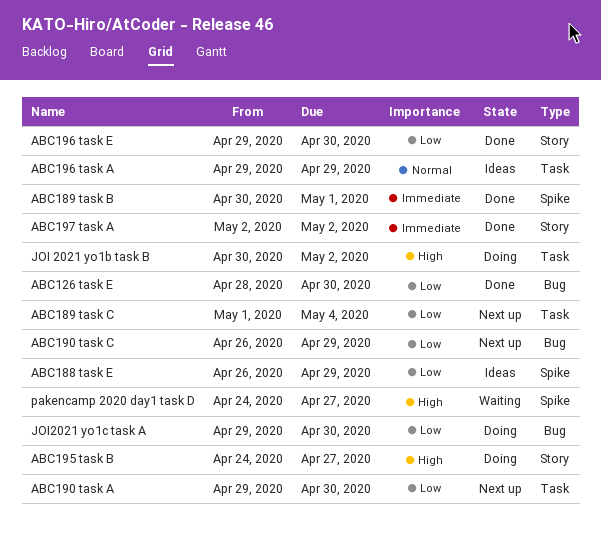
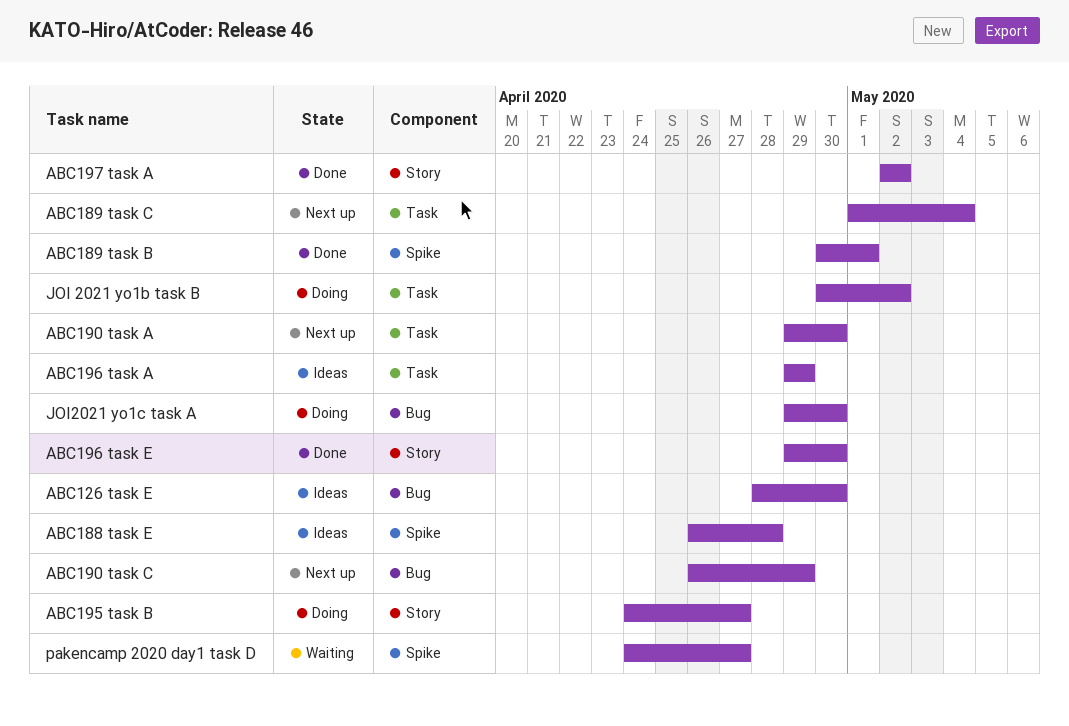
ABC126 task E, status: Done -> Ideas
ABC188 task E, due: Apr 29 -> Apr 28

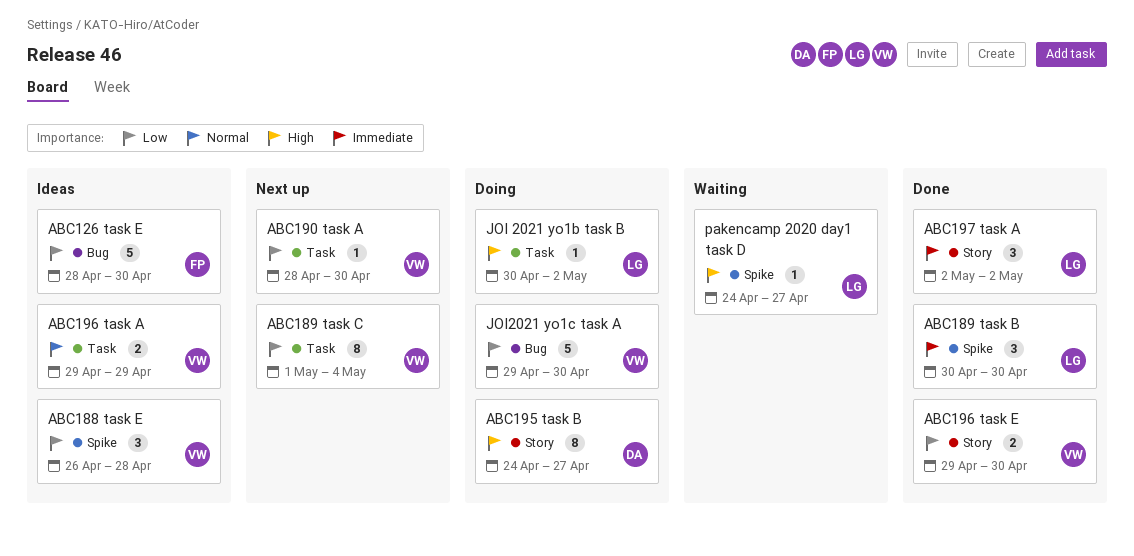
ABC189 task B, due: May 1 -> Apr 30
ABC190 task A, start: Apr 29 -> Apr 28
ABC190 task C: present -> none

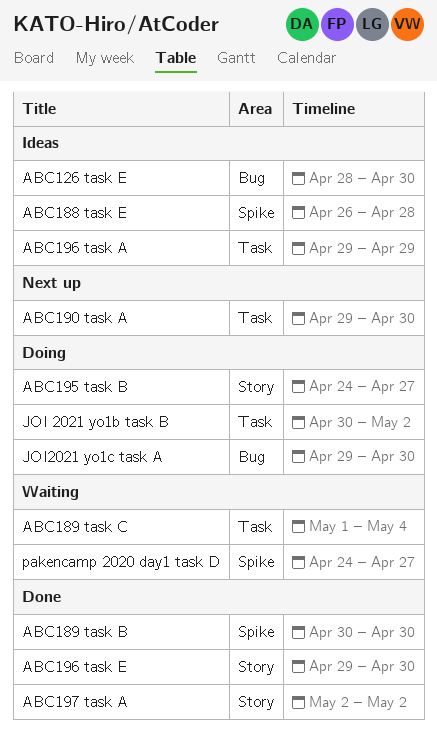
ABC189 task C, status: Next up -> Waiting
ABC190 task A, start: Apr 28 -> Apr 29

